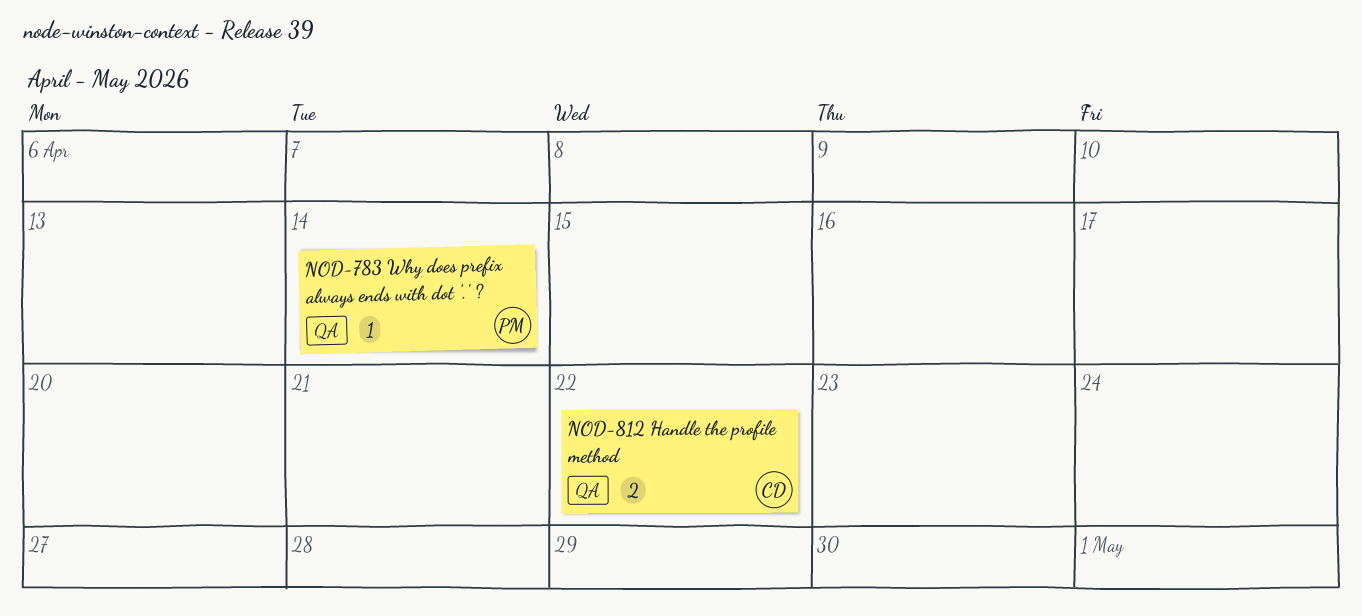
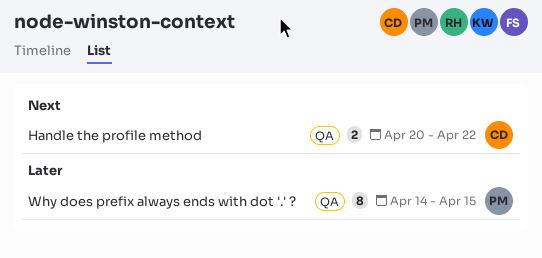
Why does prefix always ends with dot '.' ?, estimate: 1 -> 8
Why does prefix always ends with dot '.' ?, due: Apr 14 -> Apr 15

